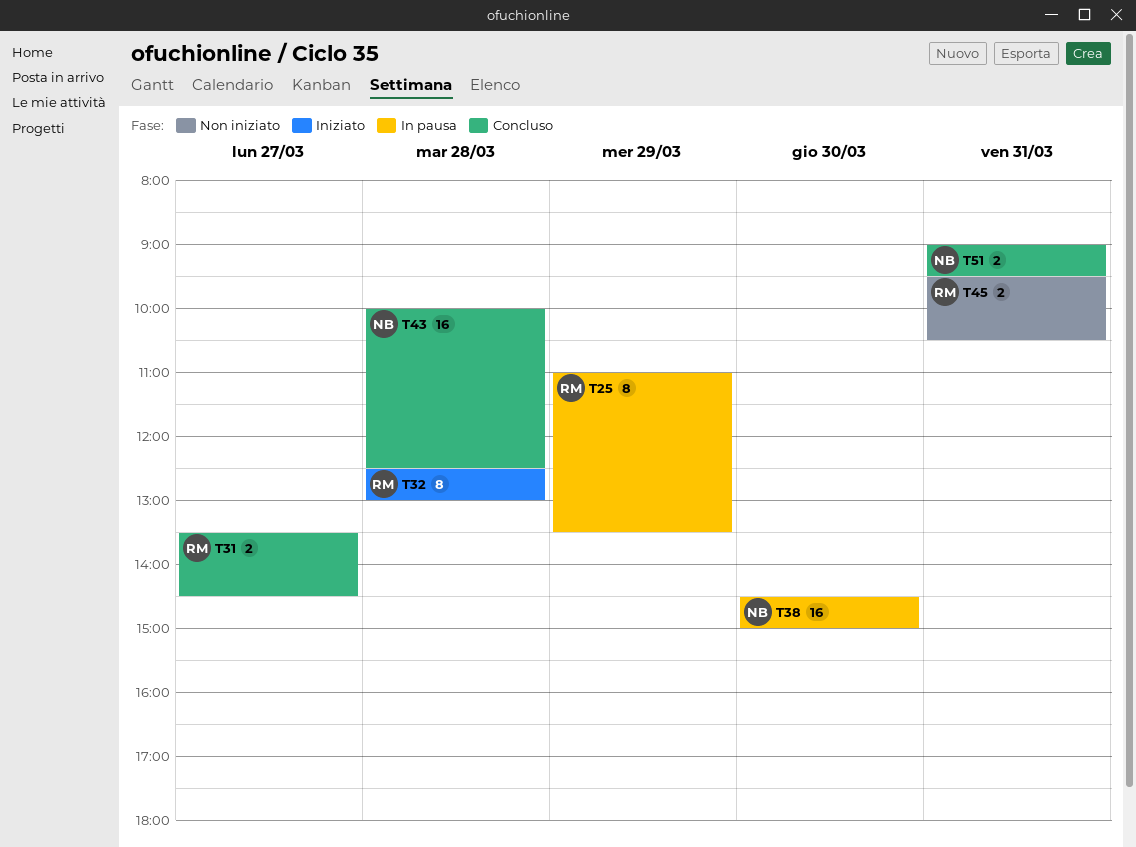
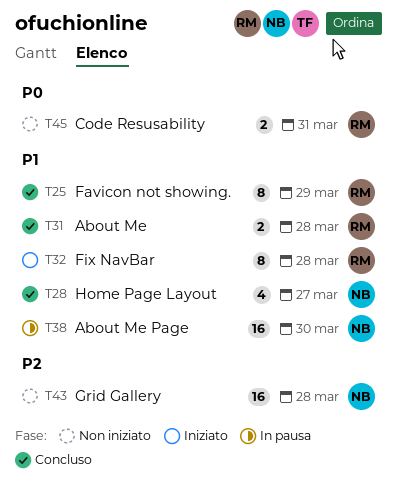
T25, status: In pausa -> Concluso
T28: none -> present
T31, day: Mar 27 -> Mar 28
T43, status: Concluso -> Non iniziato
T51: present -> none

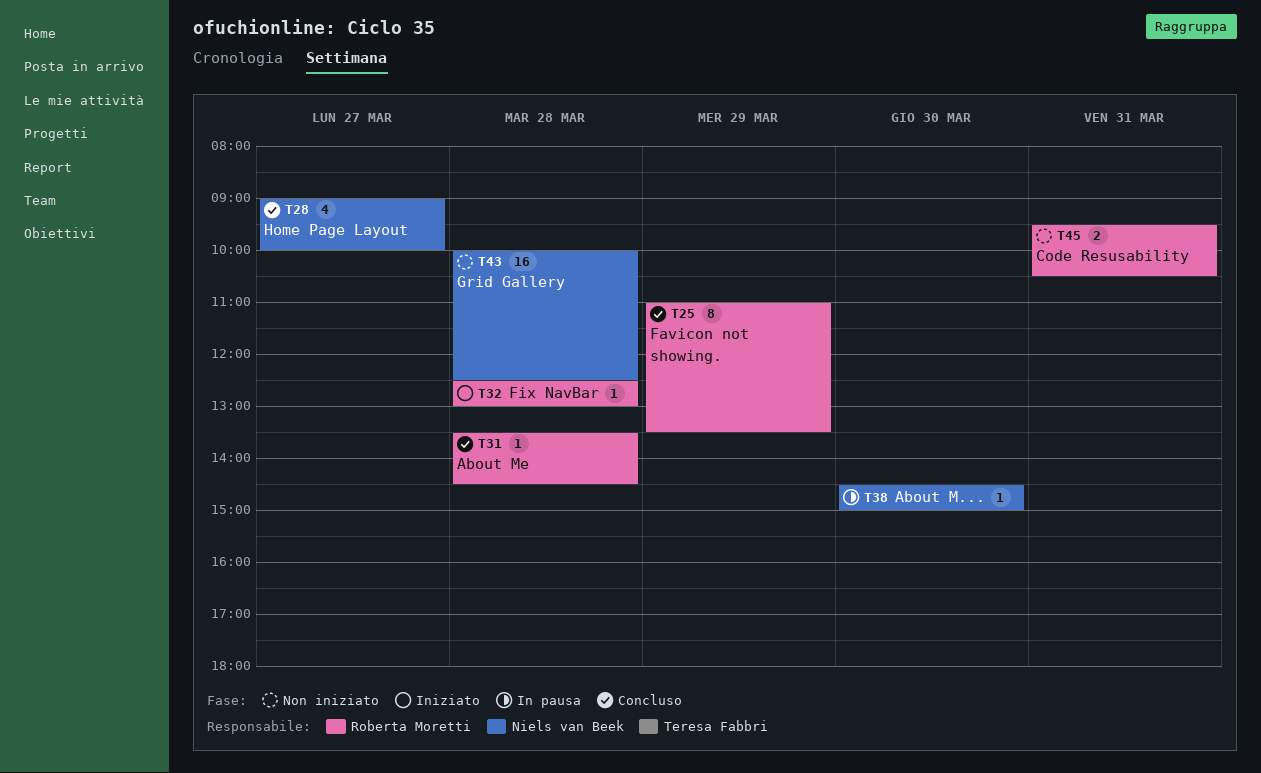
T31, estimate: 2 -> 1
T32, estimate: 8 -> 1
T38, estimate: 16 -> 1

